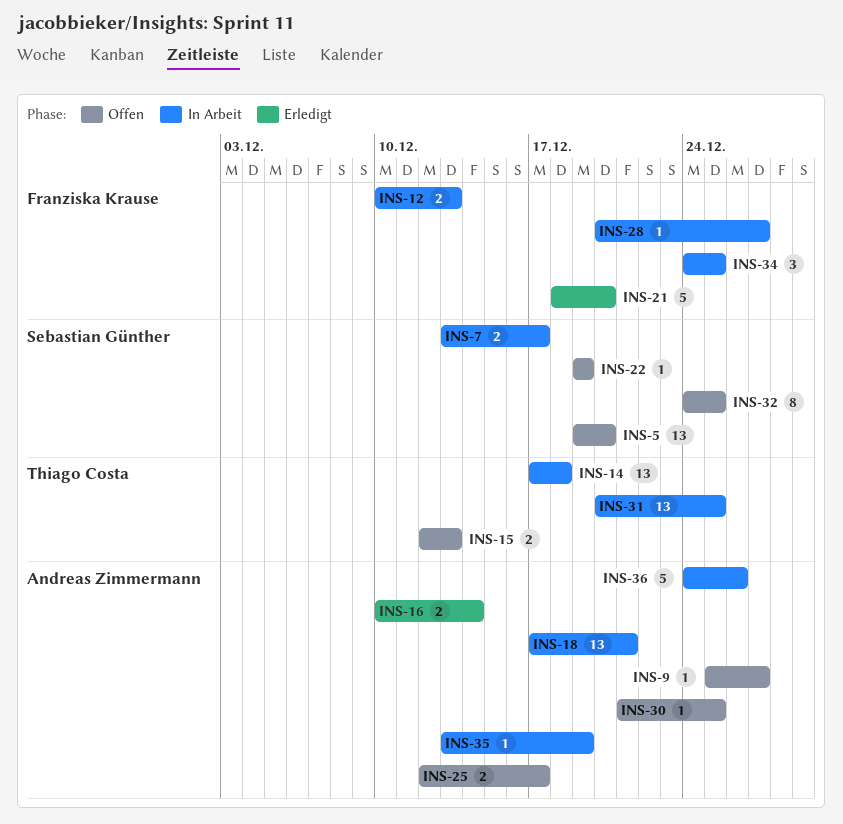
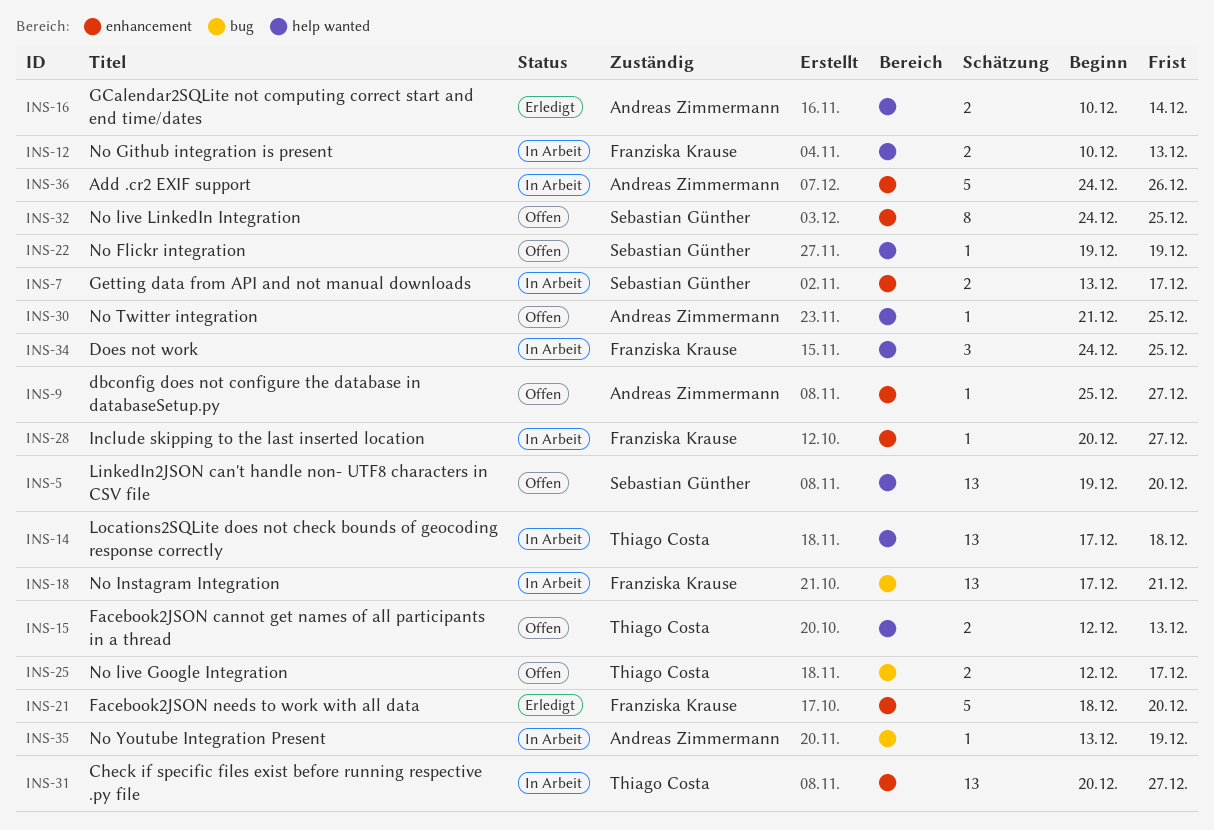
INS-18, owner: Andreas Zimmermann -> Franziska Krause
INS-25, owner: Andreas Zimmermann -> Thiago Costa
INS-31, due: Dec 25 -> Dec 27

